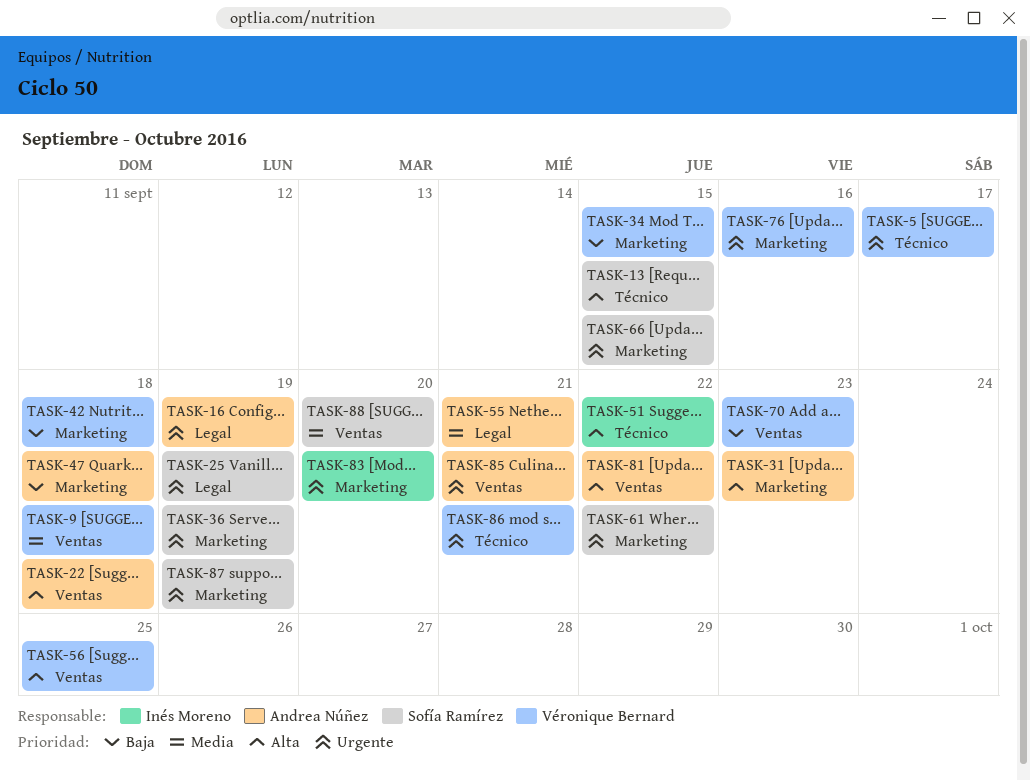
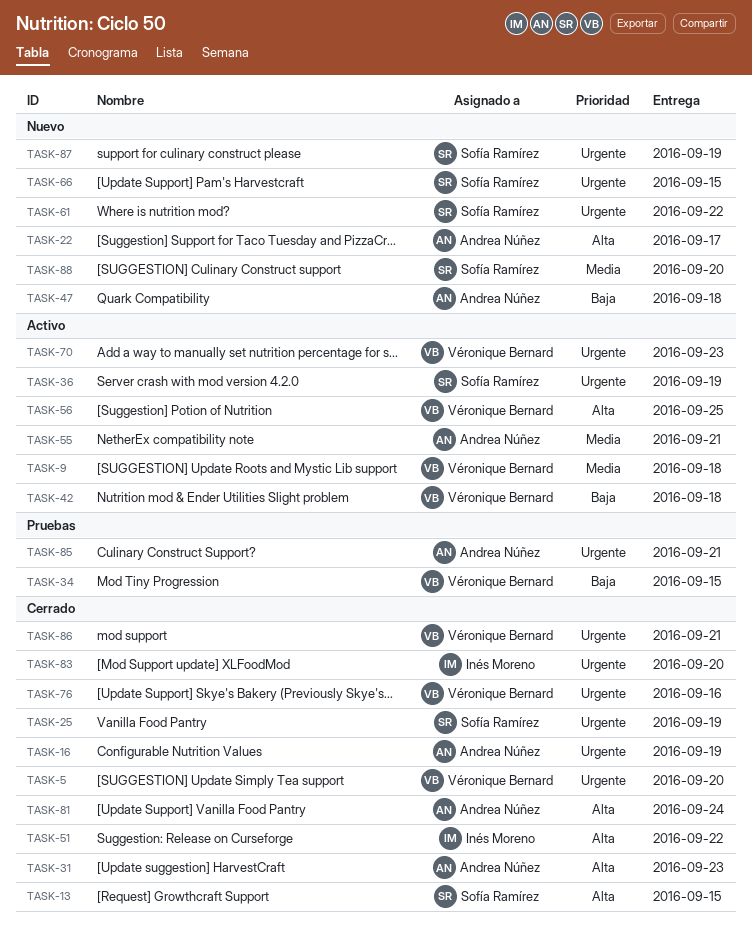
TASK-5, due: Sep 17 -> Sep 20
TASK-22, due: Sep 18 -> Sep 17
TASK-70, priority: Baja -> Urgente
TASK-81, due: Sep 22 -> Sep 24

